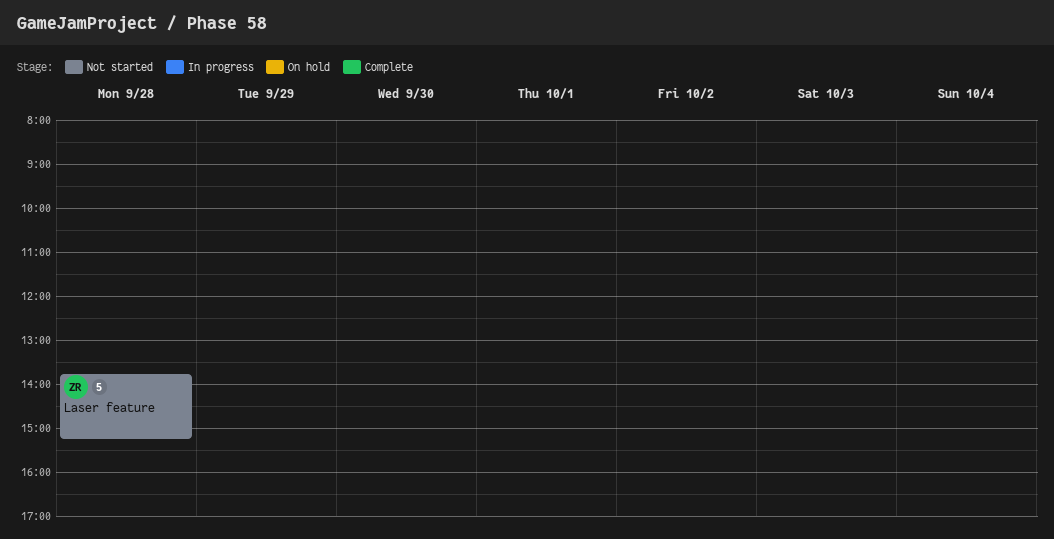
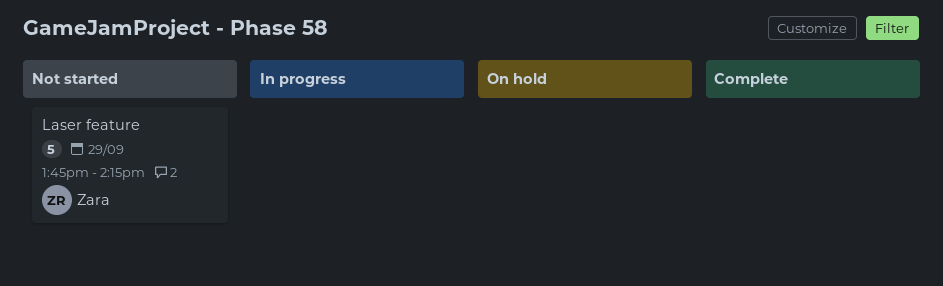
Laser feature, day: Sep 28 -> Sep 29
Laser feature, ends: 15:15 -> 14:15

